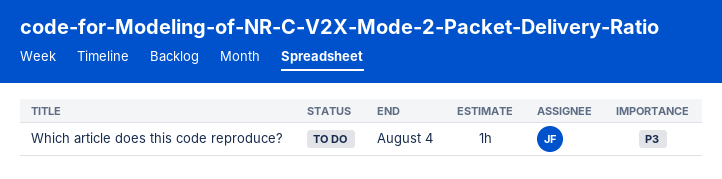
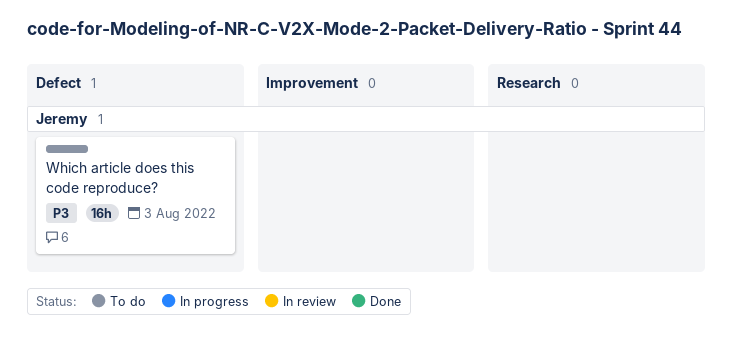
Which article does this code reproduce?, estimate: 1h -> 16h
Which article does this code reproduce?, due: Aug 4 -> Aug 3

